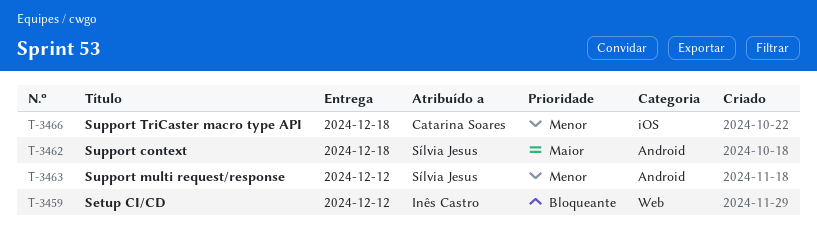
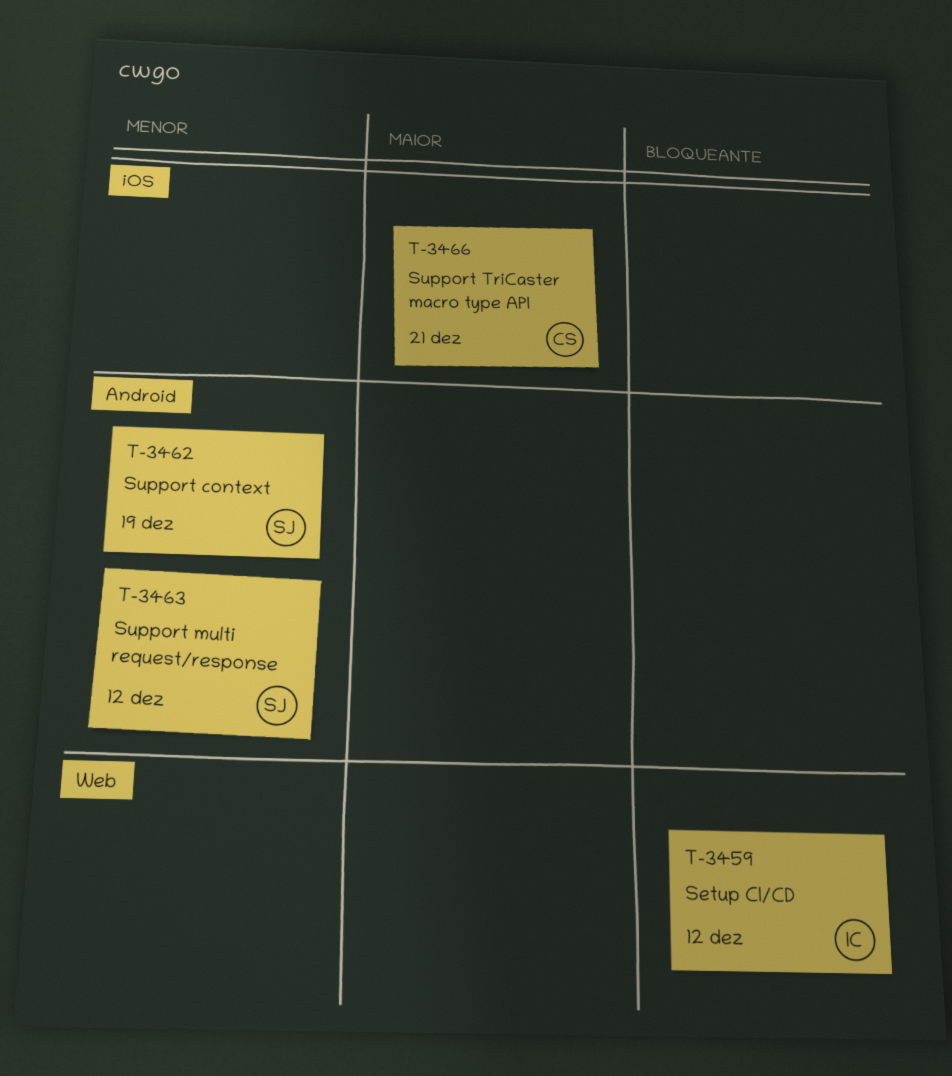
T-3462, priority: Maior -> Menor
T-3462, due: Dec 18 -> Dec 19
T-3466, priority: Menor -> Maior
T-3466, due: Dec 18 -> Dec 21

